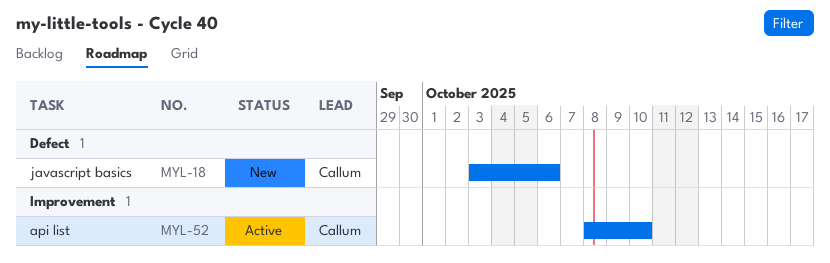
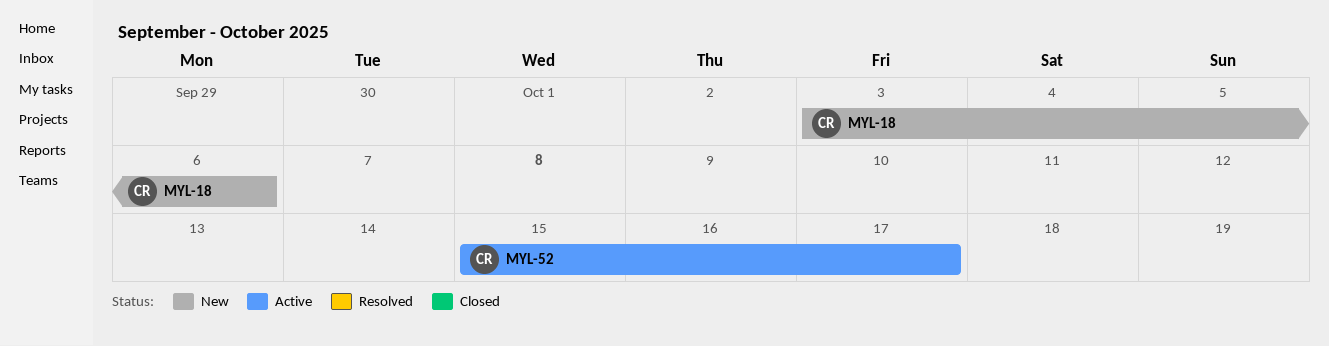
MYL-52, start: Oct 8 -> Oct 15
MYL-52, due: Oct 10 -> Oct 17

